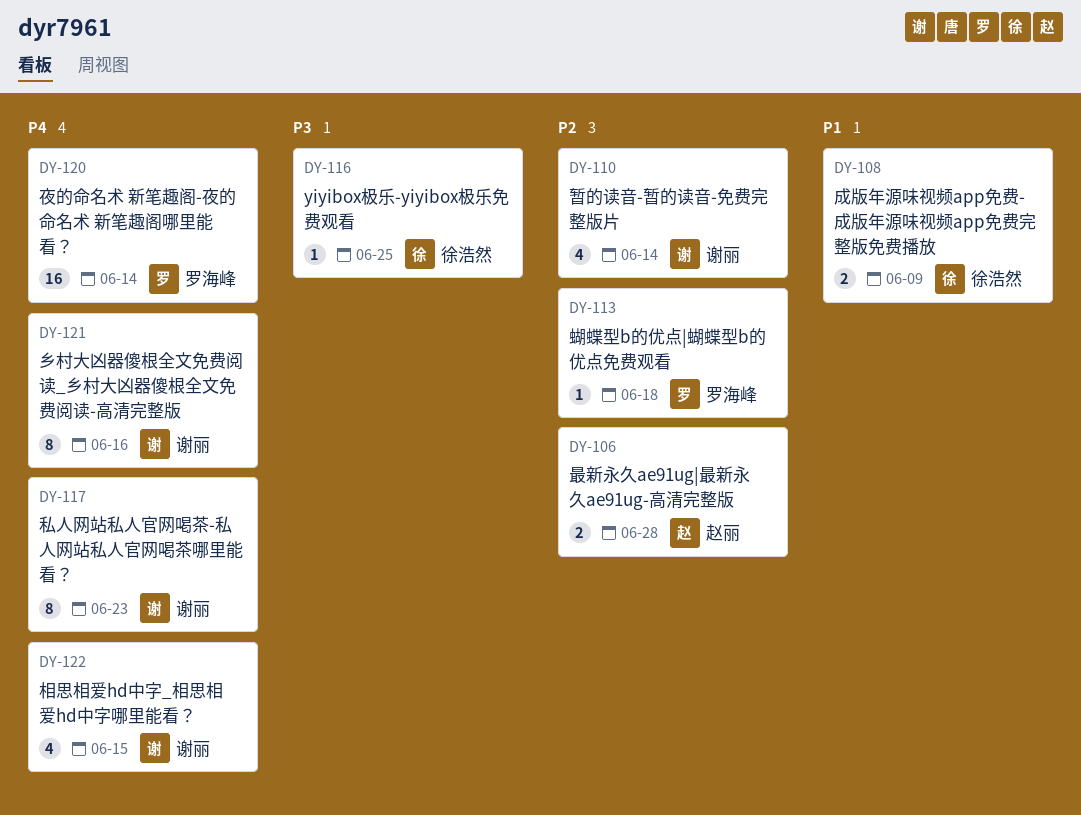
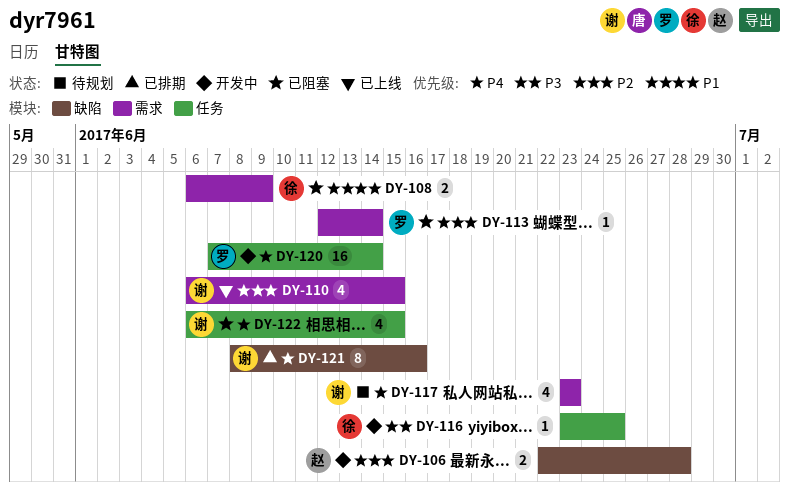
DY-110, due: Jun 14 -> Jun 15
DY-113, due: Jun 18 -> Jun 14
DY-117, estimate: 8 -> 4

